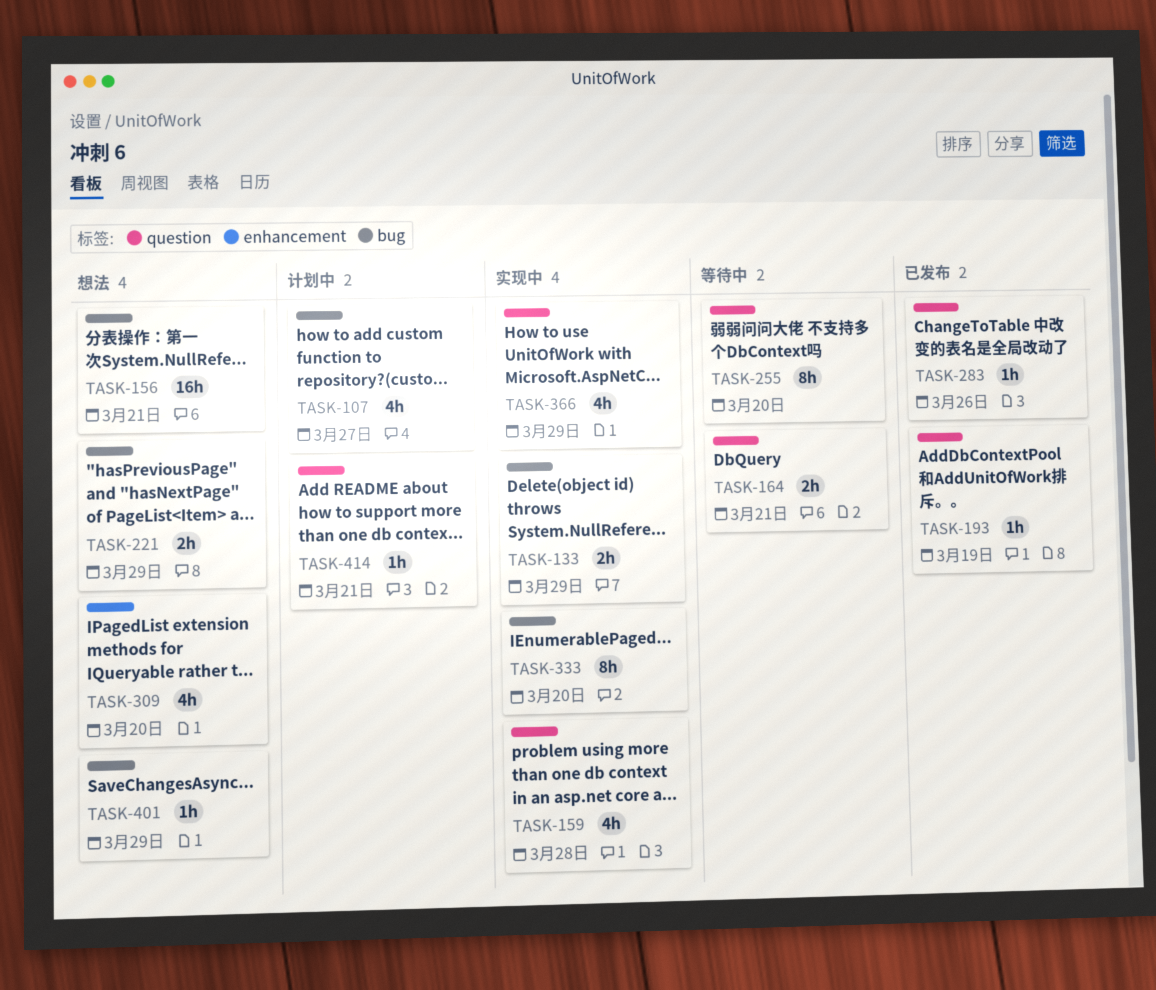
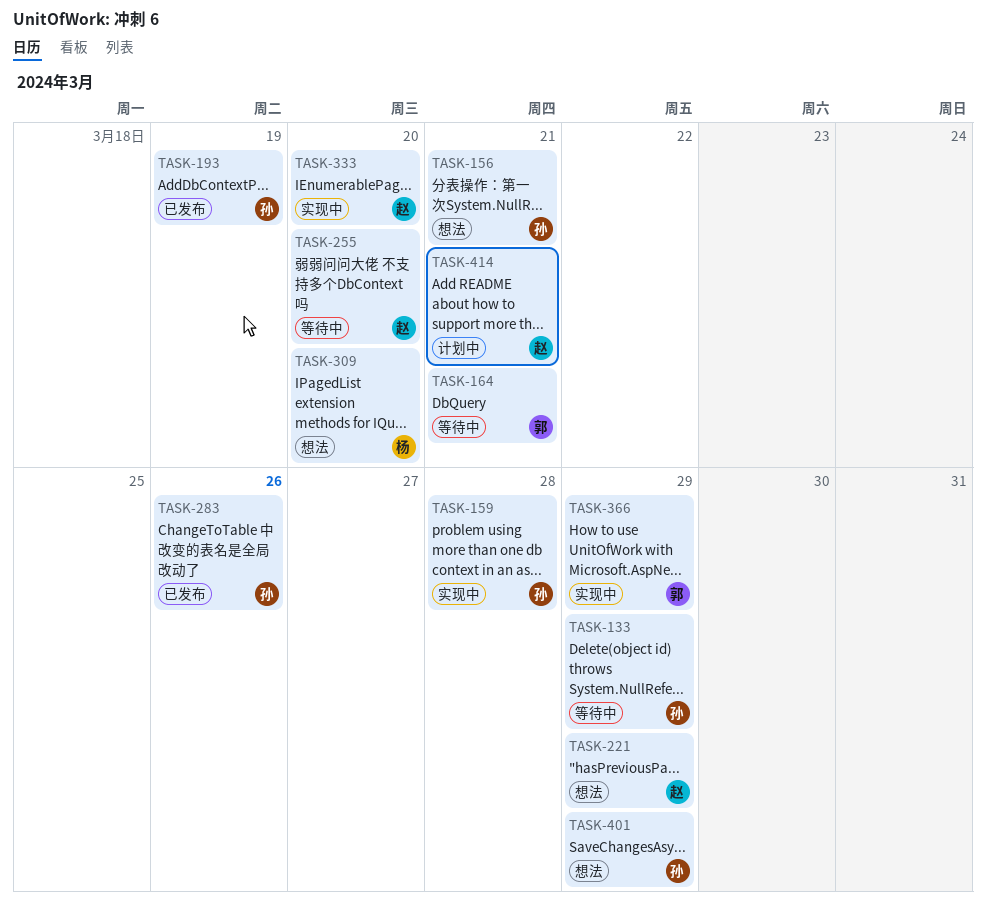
TASK-107: present -> none
TASK-133, status: 实现中 -> 等待中

